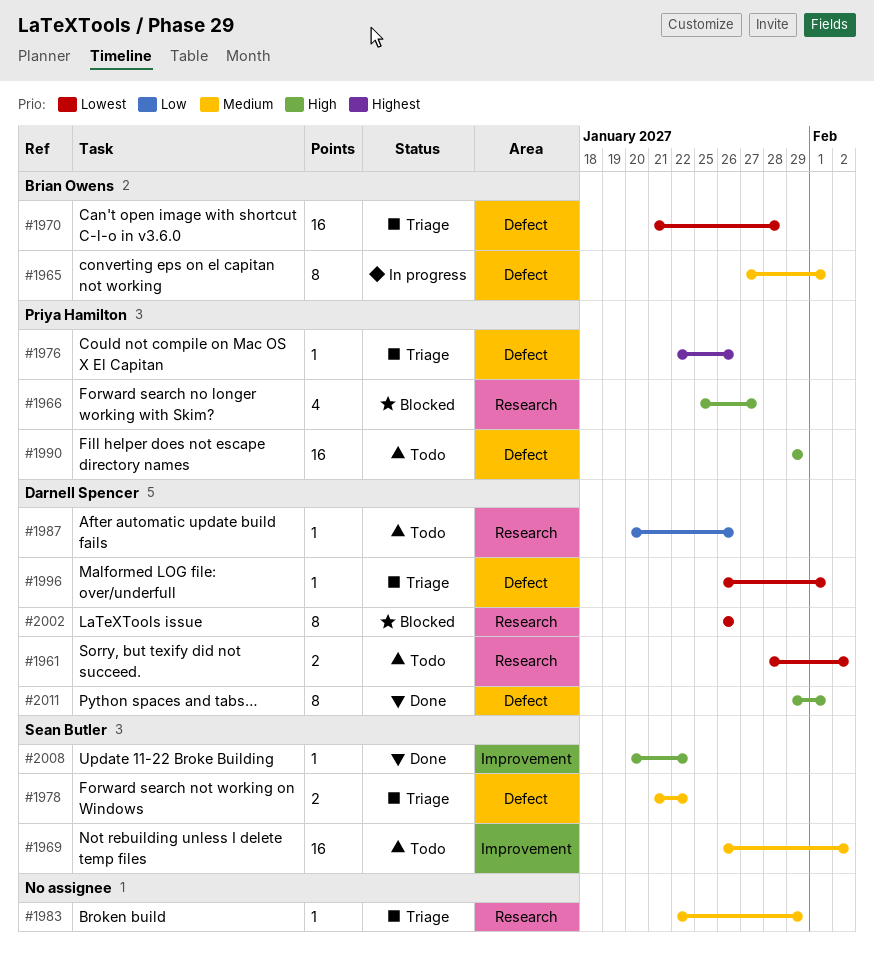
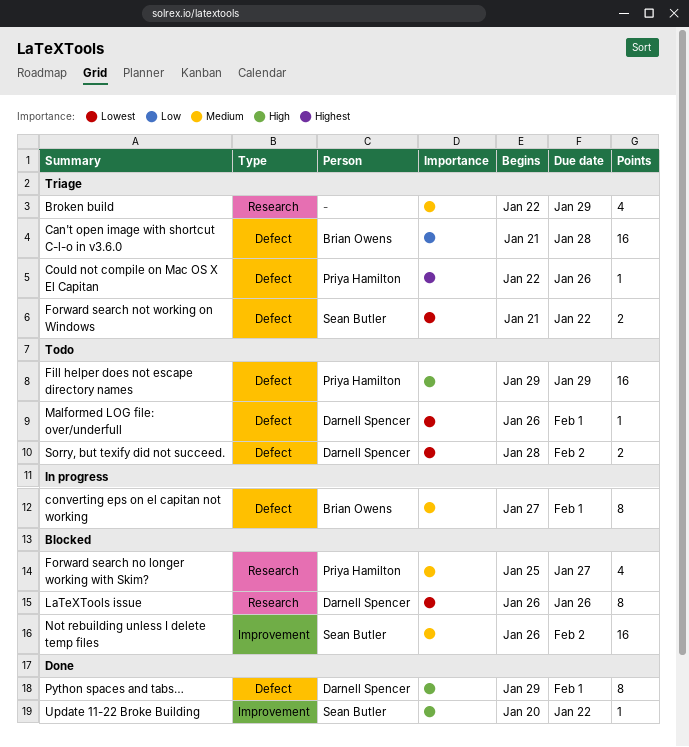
After automatic update build fails: present -> none
Broken build, estimate: 1 -> 4
Can't open image with shortcut C-l-o in v3.6.0, priority: Lowest -> Low
Forward search no longer working with Skim?, priority: High -> Medium
Forward search not working on Windows, priority: Medium -> Lowest
Malformed LOG file: over/underfull, status: Triage -> Todo
Not rebuilding unless I delete temp files, status: Todo -> Blocked
Sorry, but texify did not succeed., label: Research -> Defect

